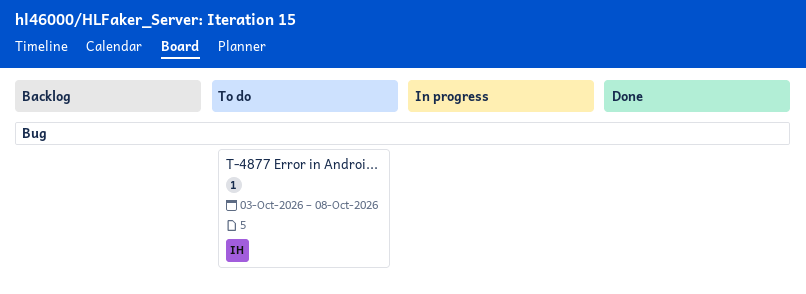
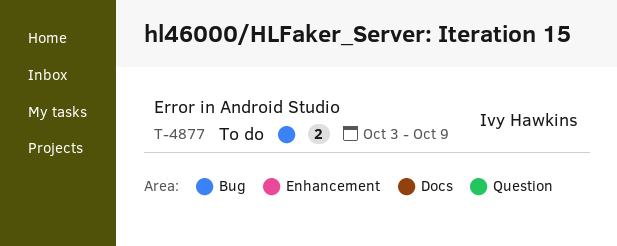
T-4877, estimate: 1 -> 2
T-4877, due: Oct 8 -> Oct 9

